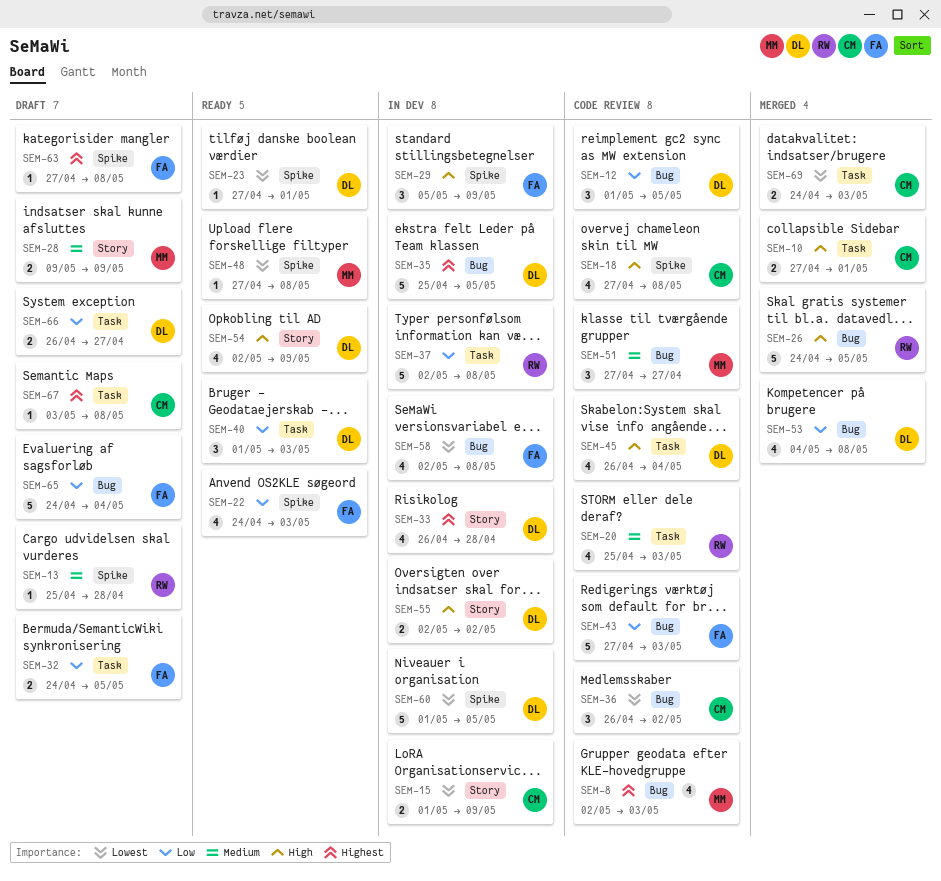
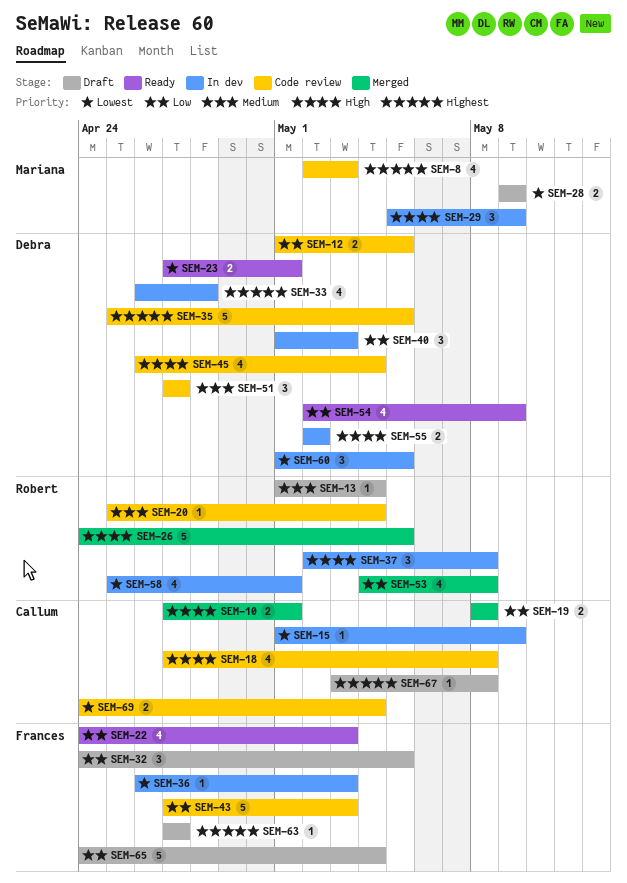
SEM-12, estimate: 3 -> 2
SEM-13, start: Apr 25 -> May 1
SEM-13, due: Apr 28 -> May 4
SEM-15, estimate: 2 -> 1
SEM-19: none -> present
SEM-20, estimate: 4 -> 1
SEM-20, due: May 3 -> May 4
SEM-23, estimate: 1 -> 2
SEM-28, priority: Medium -> Lowest
SEM-29, owner: Frances -> Mariana
SEM-32, estimate: 2 -> 3
SEM-35, status: In dev -> Code review
SEM-36, status: Code review -> In dev
SEM-36, owner: Callum -> Frances
SEM-36, estimate: 3 -> 1
SEM-36, due: May 2 -> May 3
SEM-37, priority: Low -> High
SEM-37, estimate: 5 -> 3
SEM-40, status: Ready -> In dev
SEM-48: present -> none
SEM-51, owner: Mariana -> Debra
SEM-53, owner: Debra -> Robert
SEM-54, priority: High -> Low
SEM-58, owner: Frances -> Robert
SEM-58, start: May 2 -> Apr 25
SEM-58, due: May 8 -> May 1
SEM-60, estimate: 5 -> 3
SEM-63, due: May 8 -> Apr 27
SEM-66: present -> none
SEM-69, status: Merged -> Code review
SEM-69, due: May 3 -> May 4

